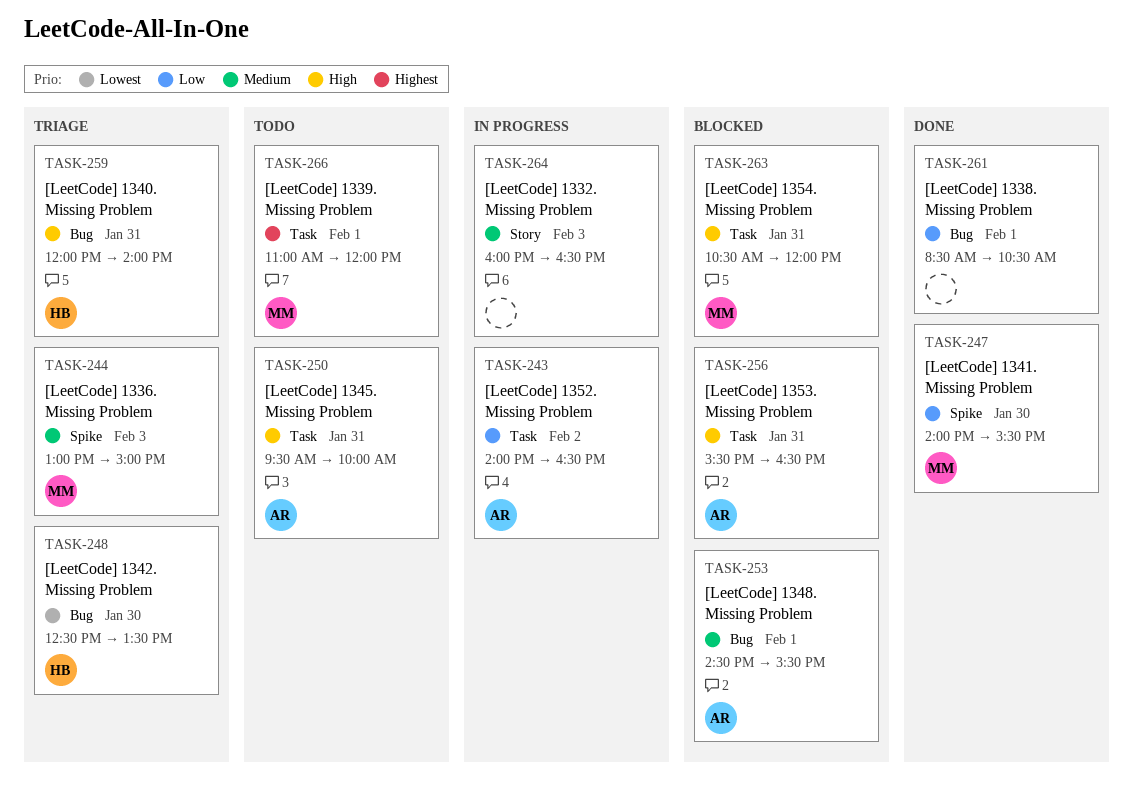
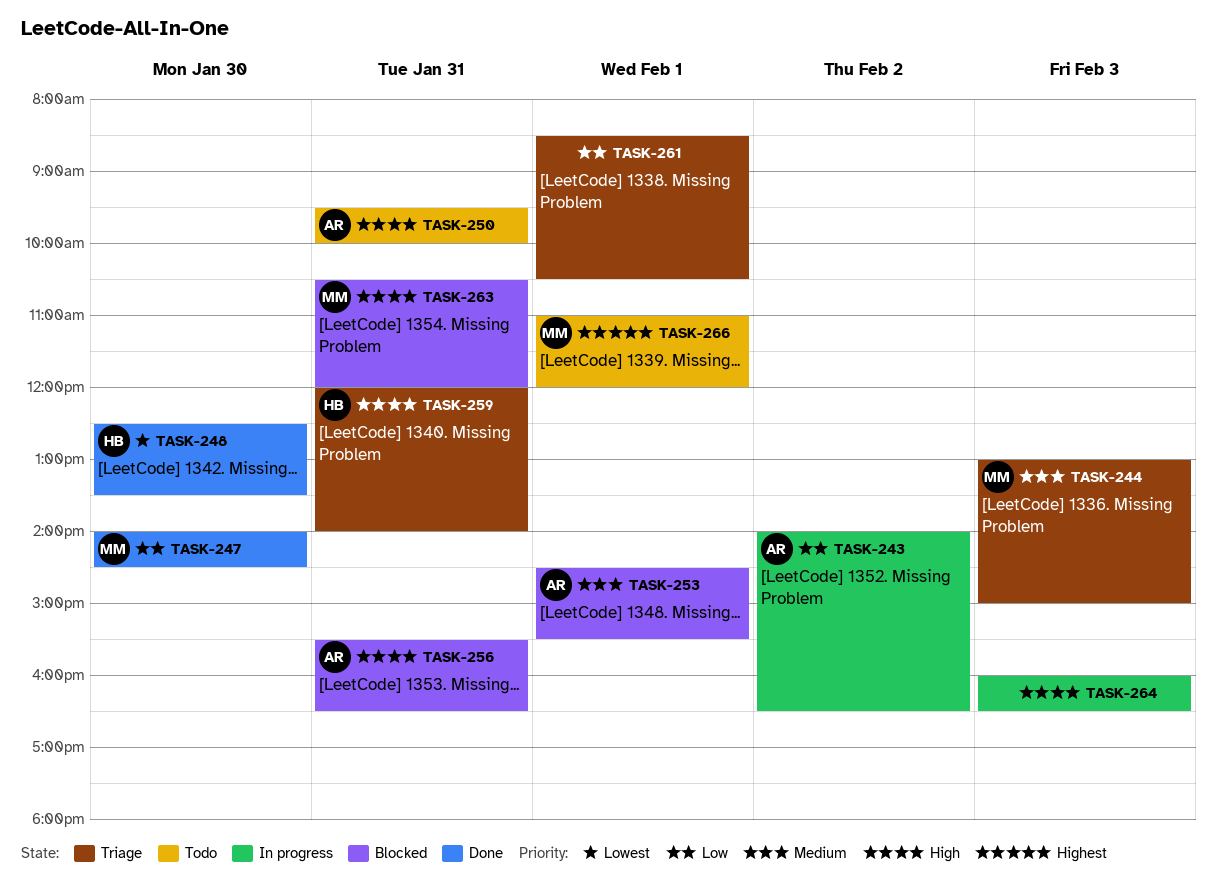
TASK-247, ends: 15:30 -> 14:30
TASK-248, status: Triage -> Done
TASK-261, status: Done -> Triage
TASK-264, priority: Medium -> High

